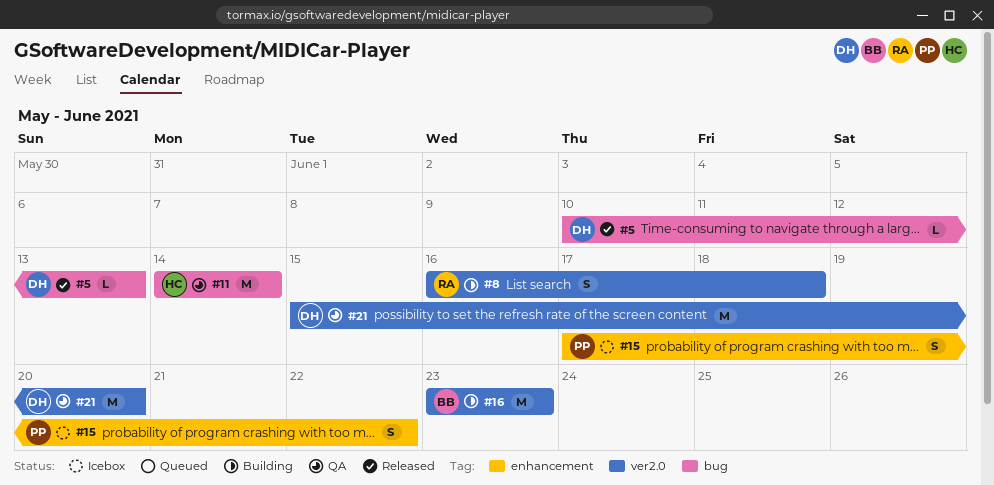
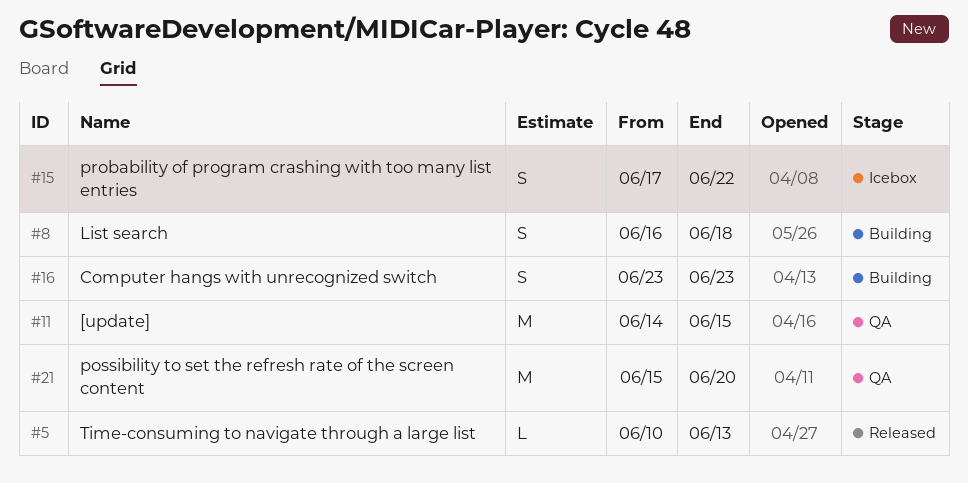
#11, due: Jun 14 -> Jun 15
#16, estimate: M -> S

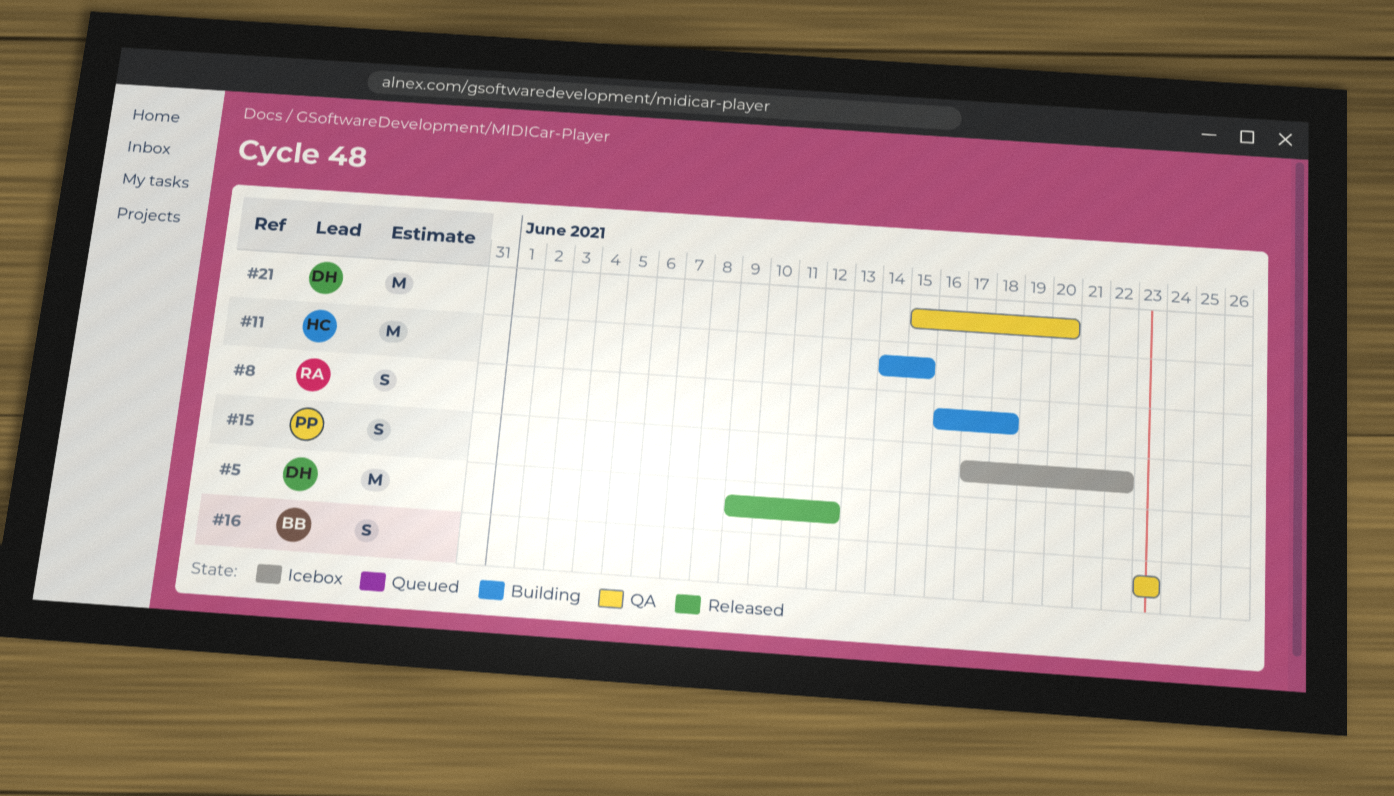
#5, estimate: L -> M
#5, start: Jun 10 -> Jun 9
#5, due: Jun 13 -> Jun 12
#11, status: QA -> Building
#16, status: Building -> QA

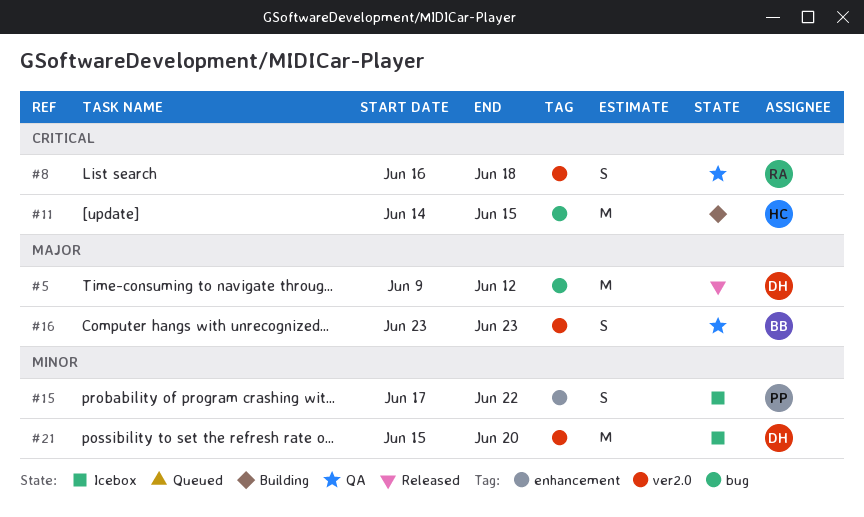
#8, status: Building -> QA
#21, status: QA -> Icebox

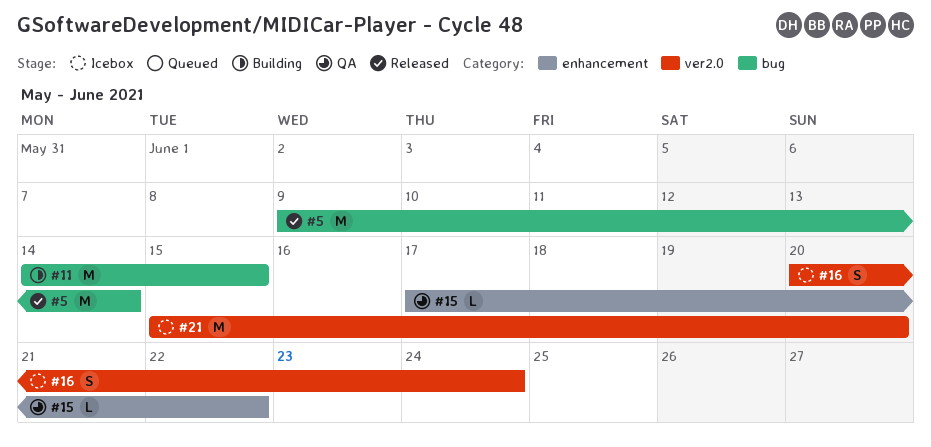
#5, due: Jun 12 -> Jun 14
#8: present -> none
#15, status: Icebox -> QA
#15, estimate: S -> L
#16, status: QA -> Icebox
#16, start: Jun 23 -> Jun 20
#16, due: Jun 23 -> Jun 24

